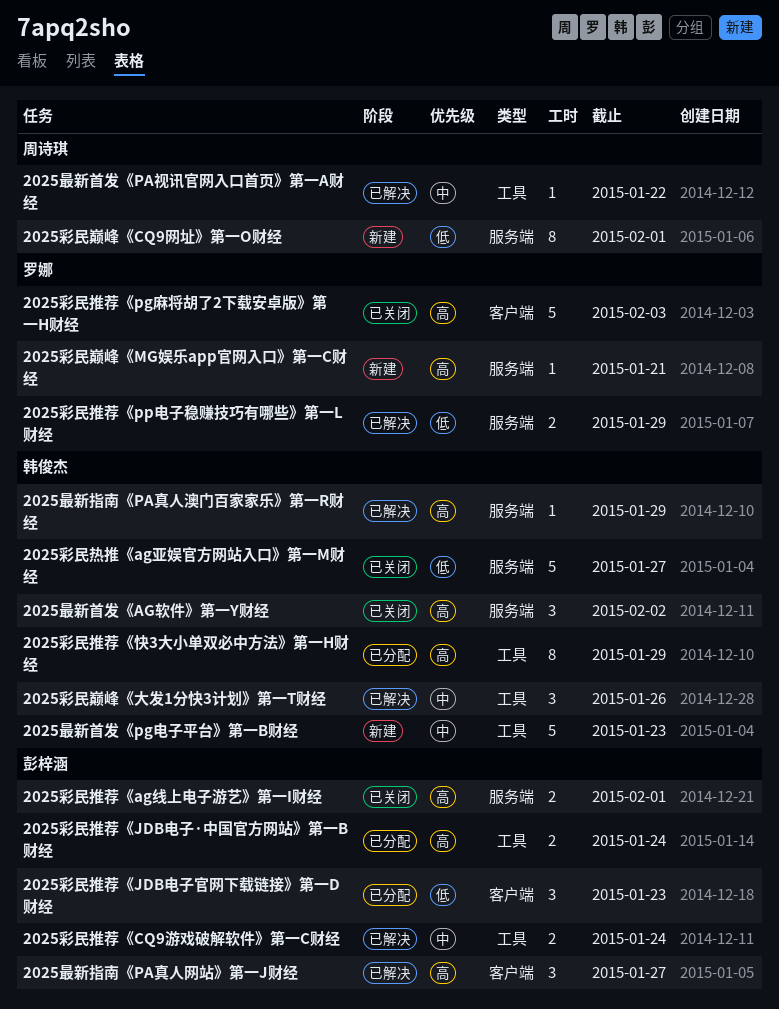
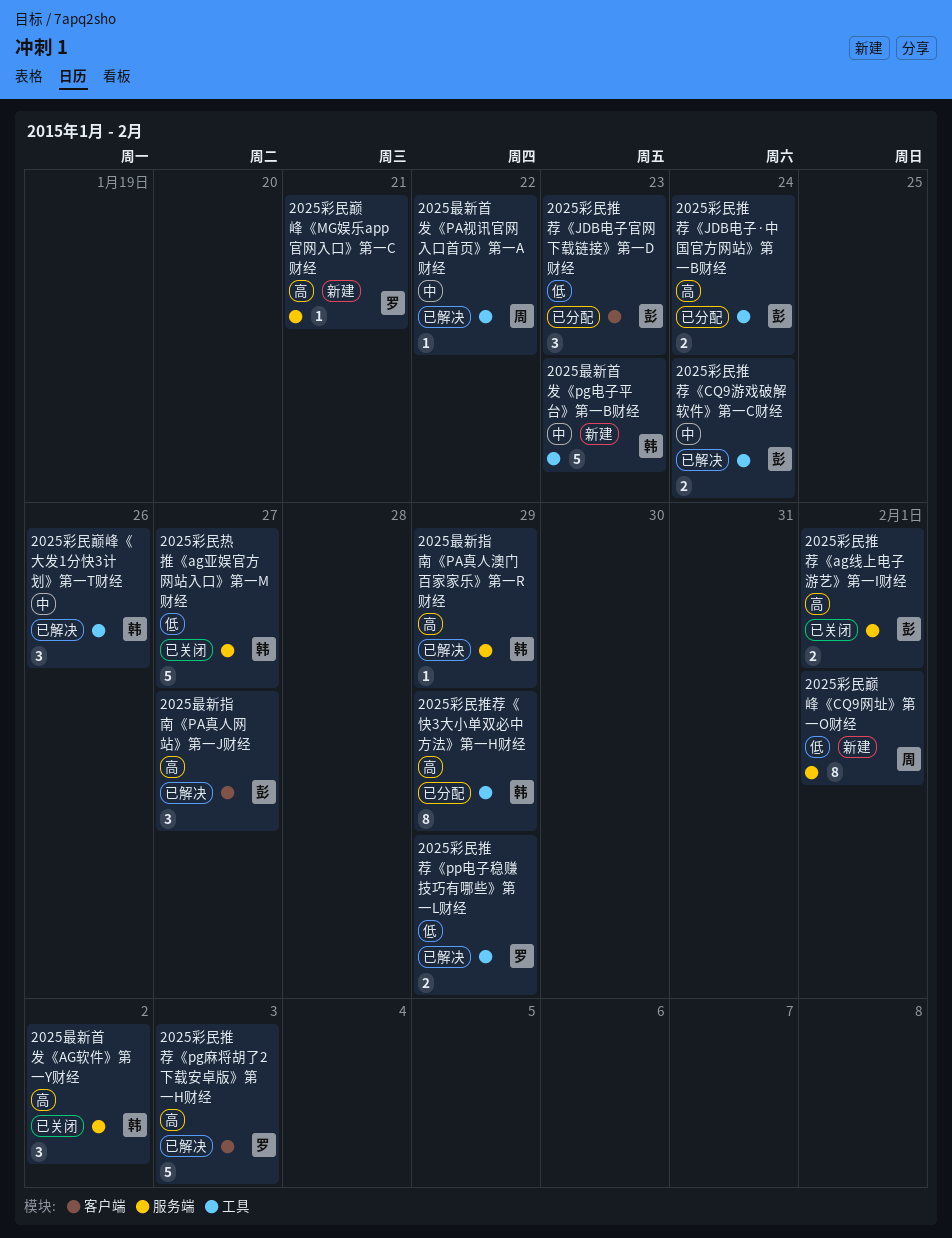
2025彩民推荐《pg麻将胡了2下载安卓版》第一H财经, status: 已关闭 -> 已解决
2025彩民推荐《pp电子稳赚技巧有哪些》第一L财经, label: 服务端 -> 工具

